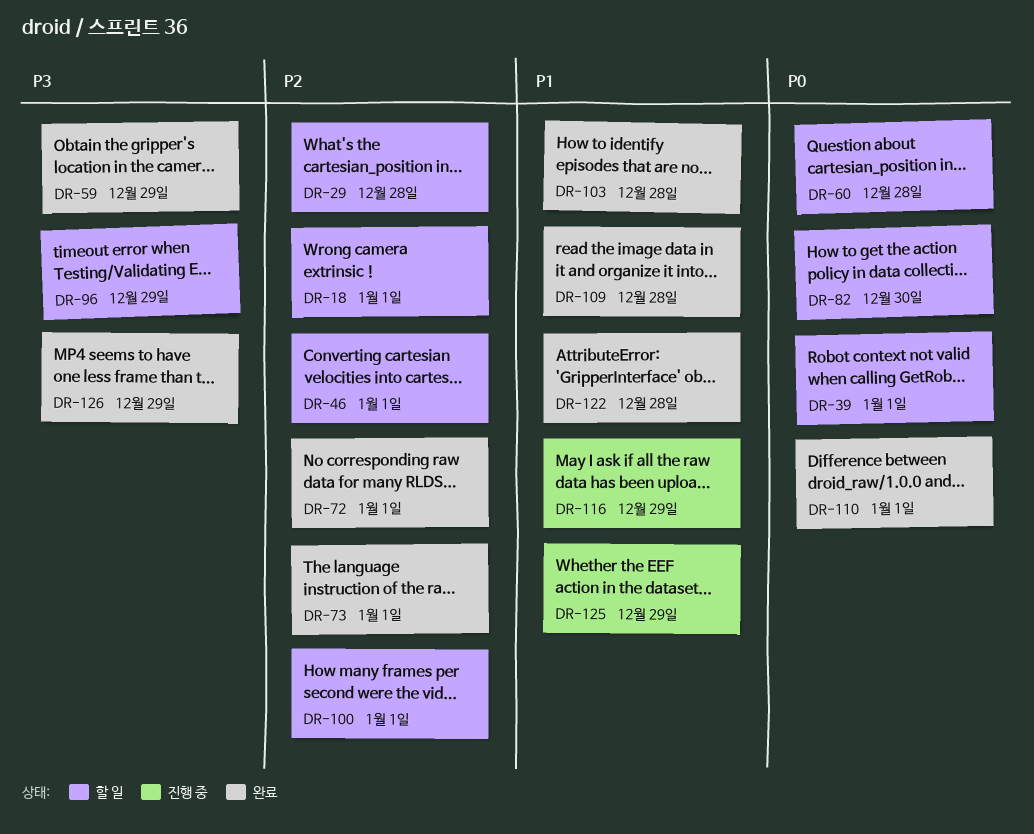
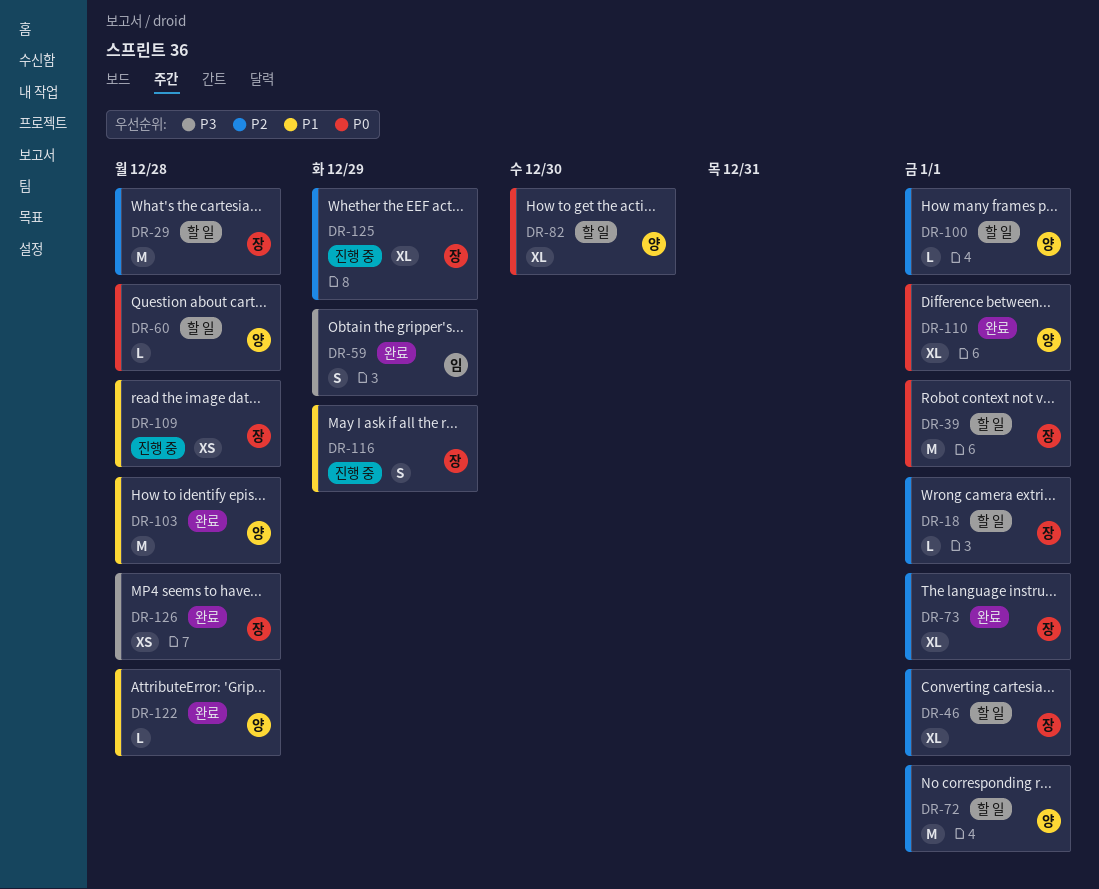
DR-72, status: 완료 -> 할 일
DR-96: present -> none
DR-109, status: 완료 -> 진행 중
DR-125, priority: P1 -> P2
DR-126, due: Dec 29 -> Dec 28

